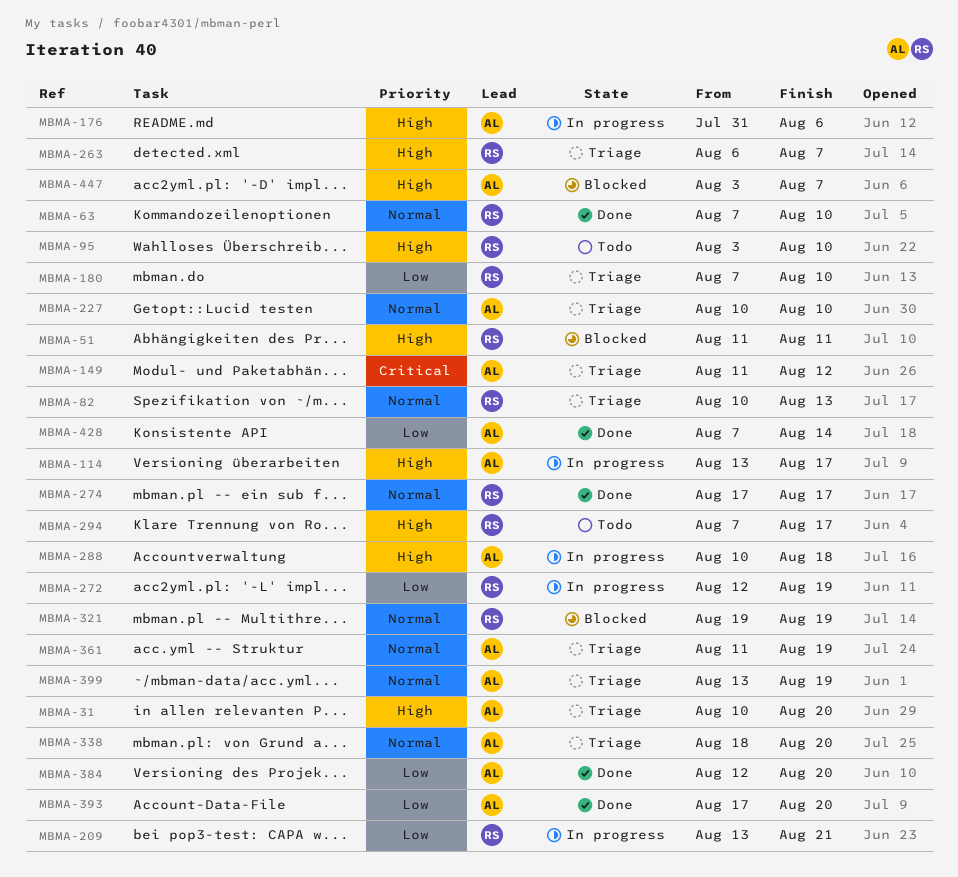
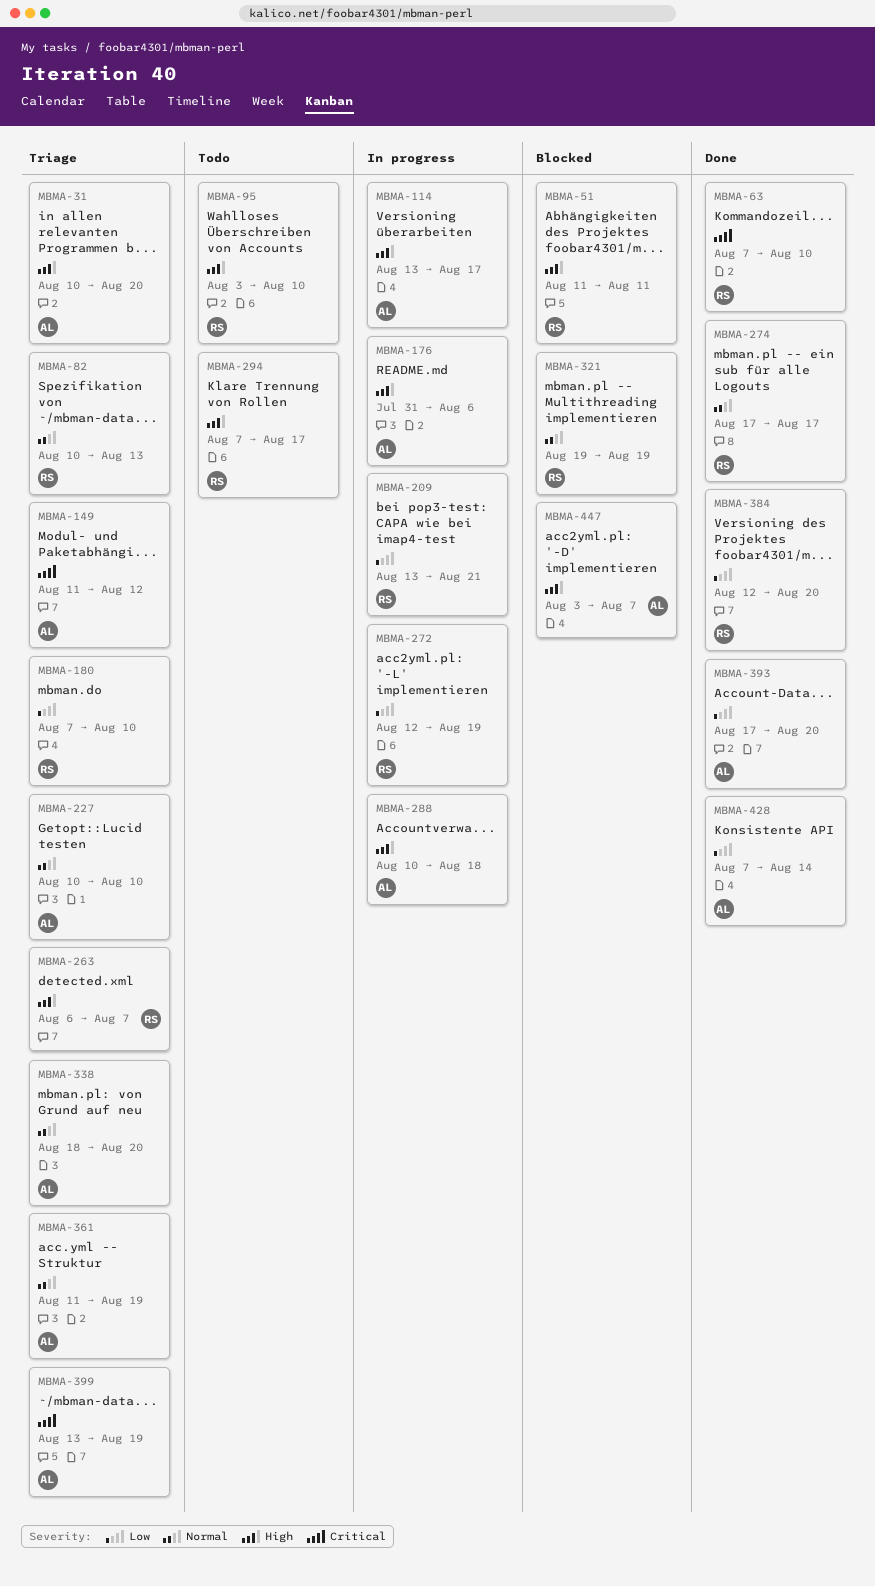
MBMA-63, priority: Normal -> Critical
MBMA-384, owner: AL -> RS
MBMA-399, priority: Normal -> Critical

